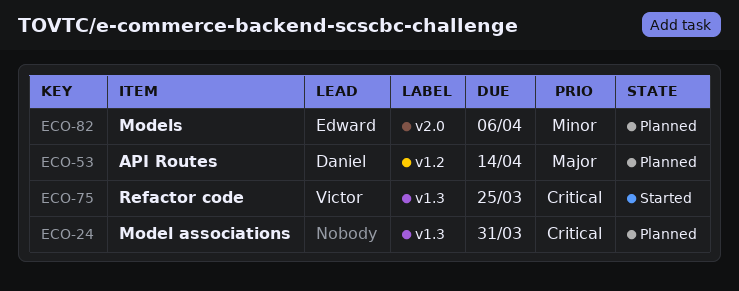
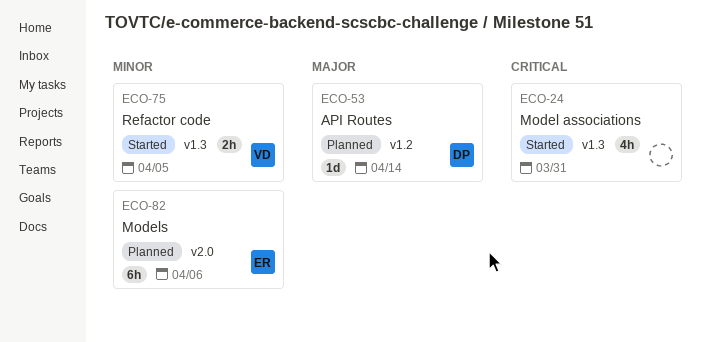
ECO-24, status: Planned -> Started
ECO-75, priority: Critical -> Minor
ECO-75, due: Mar 25 -> Apr 5

